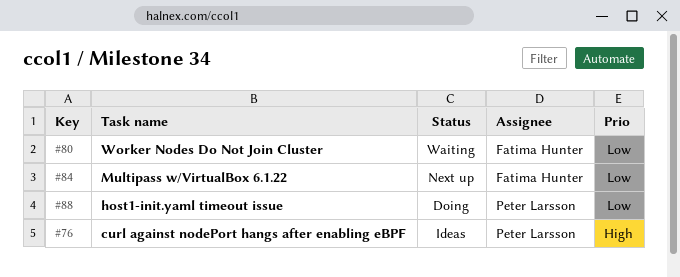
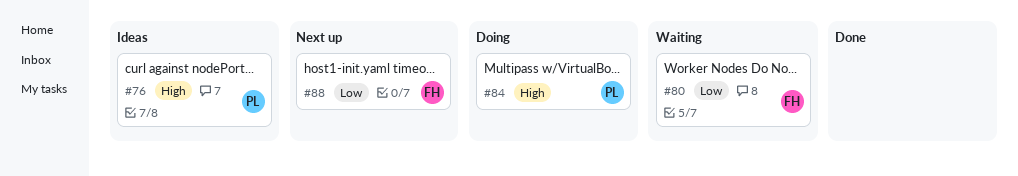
#84, status: Next up -> Doing
#84, owner: Fatima Hunter -> Peter Larsson
#84, priority: Low -> High
#88, status: Doing -> Next up
#88, owner: Peter Larsson -> Fatima Hunter

